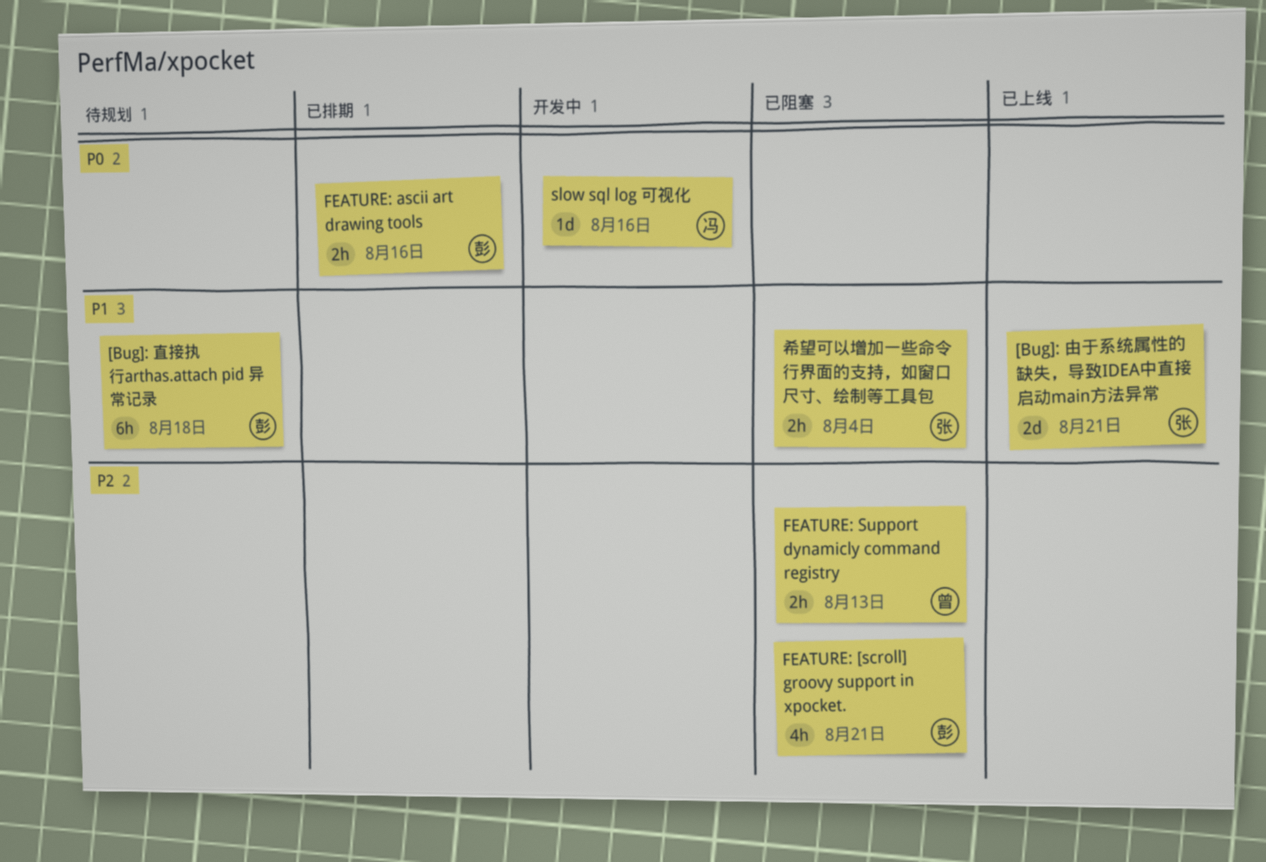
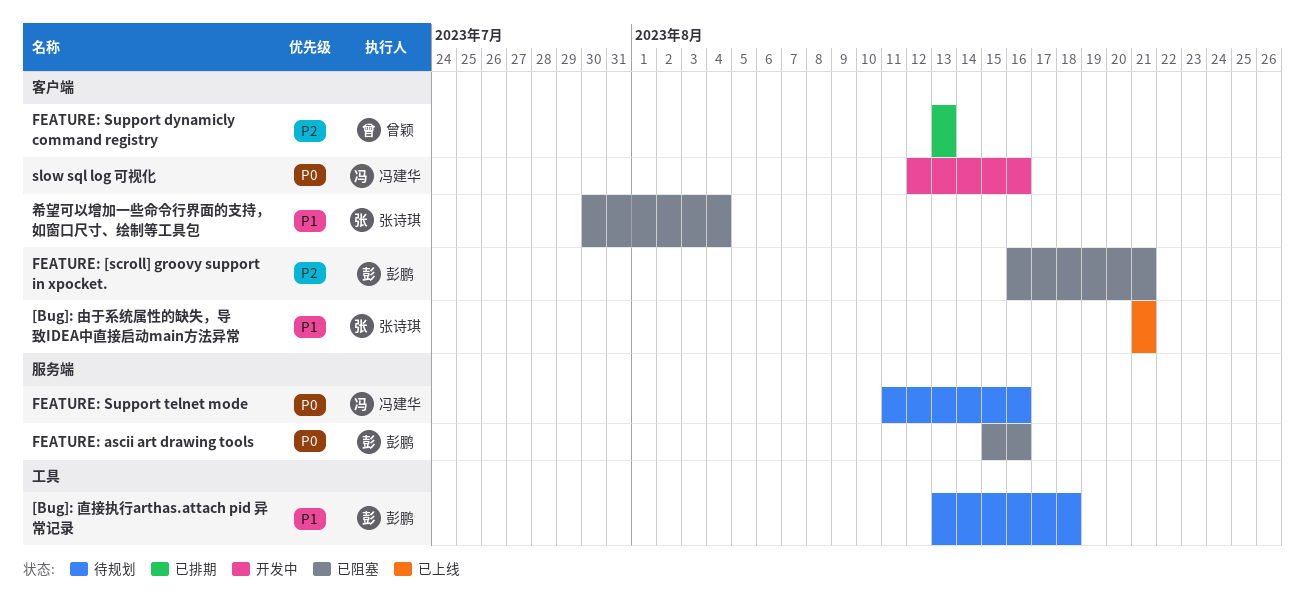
FEATURE: ascii art drawing tools, status: 已排期 -> 已阻塞
FEATURE: Support dynamicly command registry, status: 已阻塞 -> 已排期
FEATURE: Support telnet mode: none -> present

